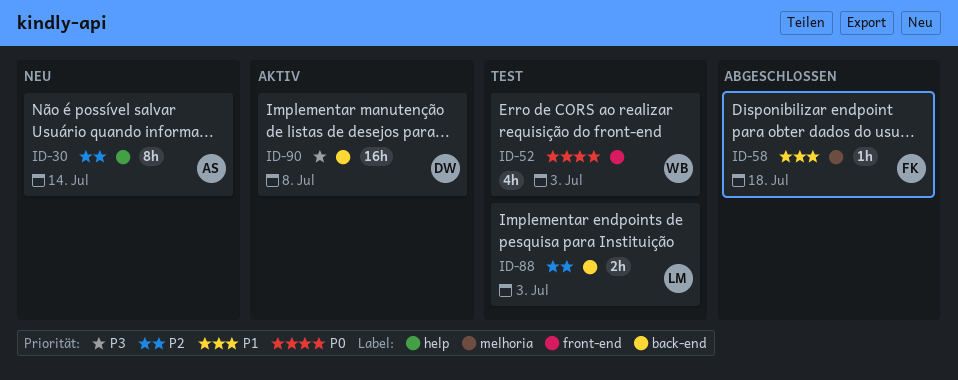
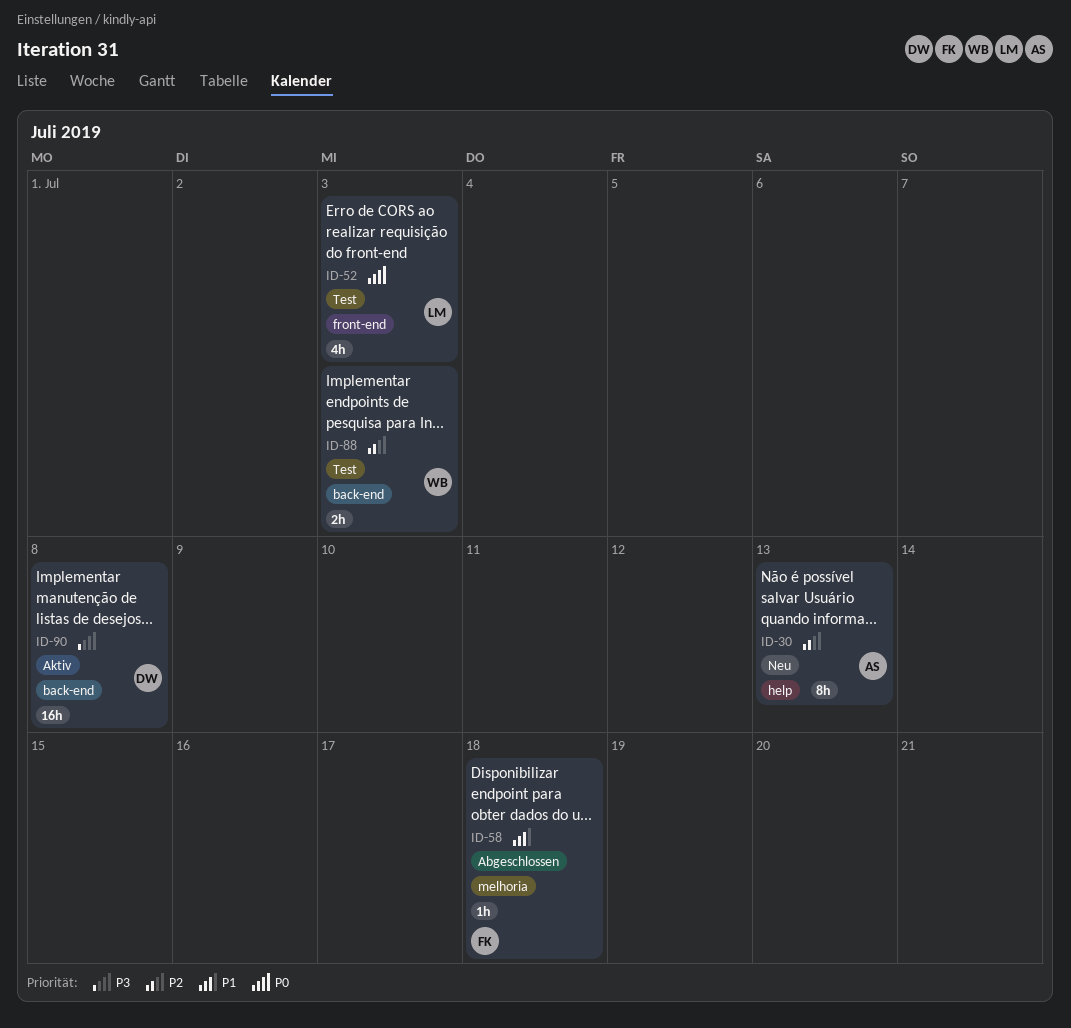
ID-30, due: Jul 14 -> Jul 13
ID-52, owner: WB -> LM
ID-88, owner: LM -> WB

